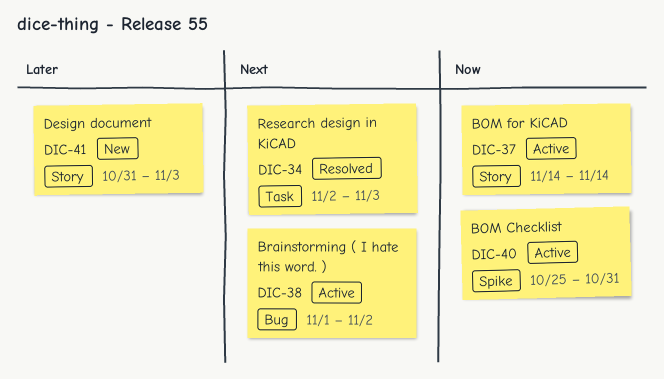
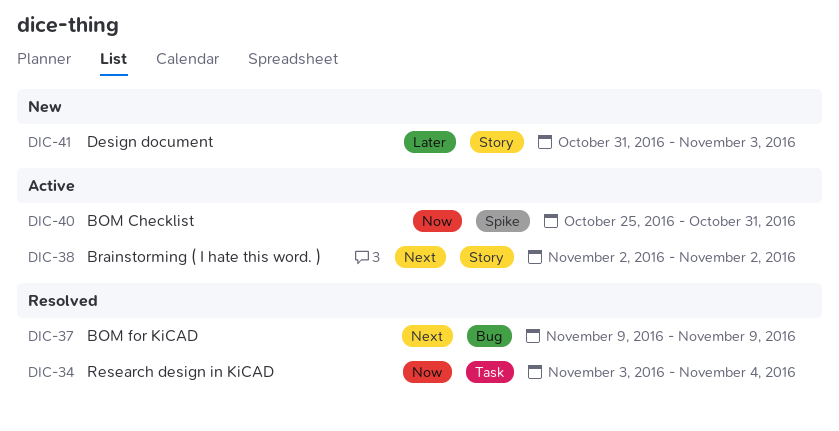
DIC-34, priority: Next -> Now
DIC-34, start: Nov 2 -> Nov 3
DIC-34, due: Nov 3 -> Nov 4
DIC-37, status: Active -> Resolved
DIC-37, priority: Now -> Next
DIC-37, label: Story -> Bug
DIC-37, start: Nov 14 -> Nov 9
DIC-37, due: Nov 14 -> Nov 9
DIC-38, label: Bug -> Story
DIC-38, start: Nov 1 -> Nov 2

